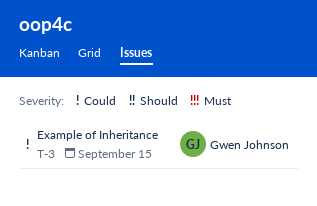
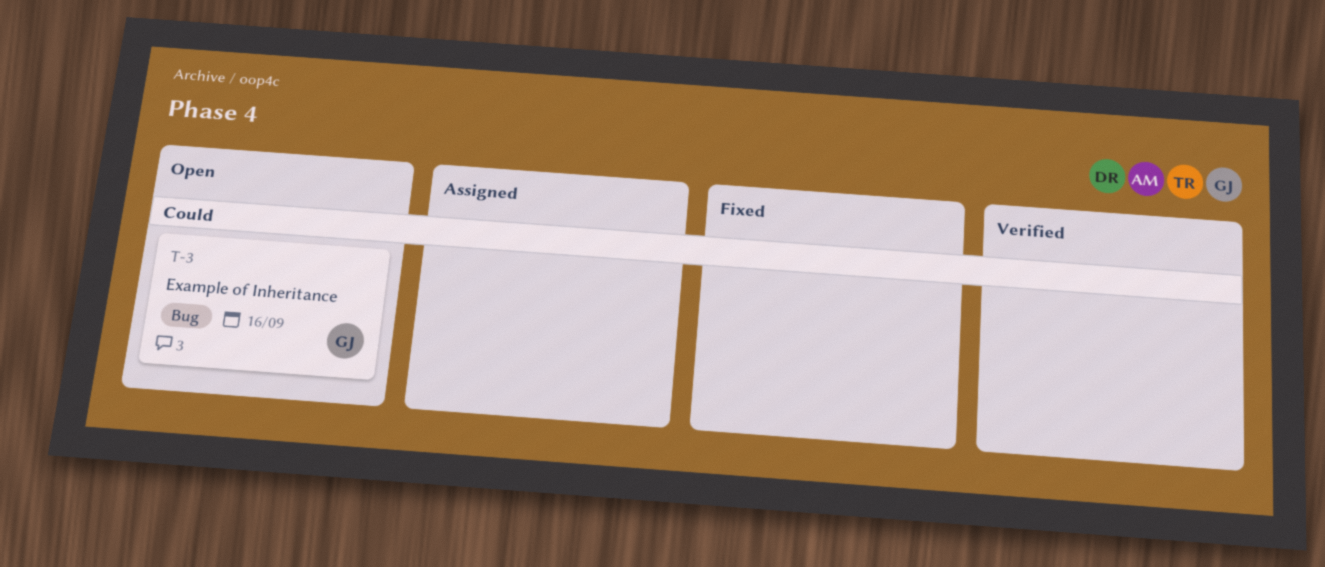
T-3, due: Sep 15 -> Sep 16

